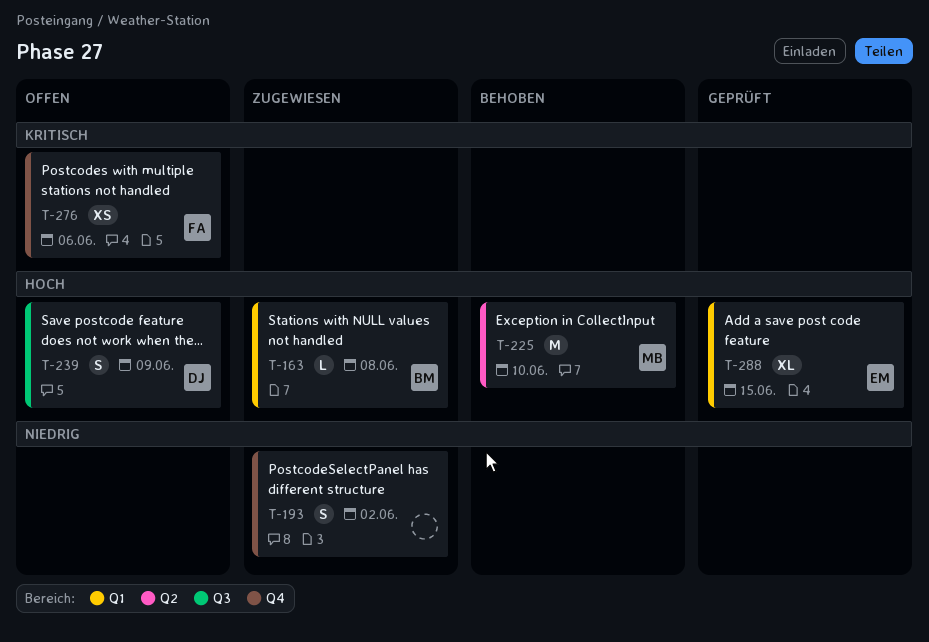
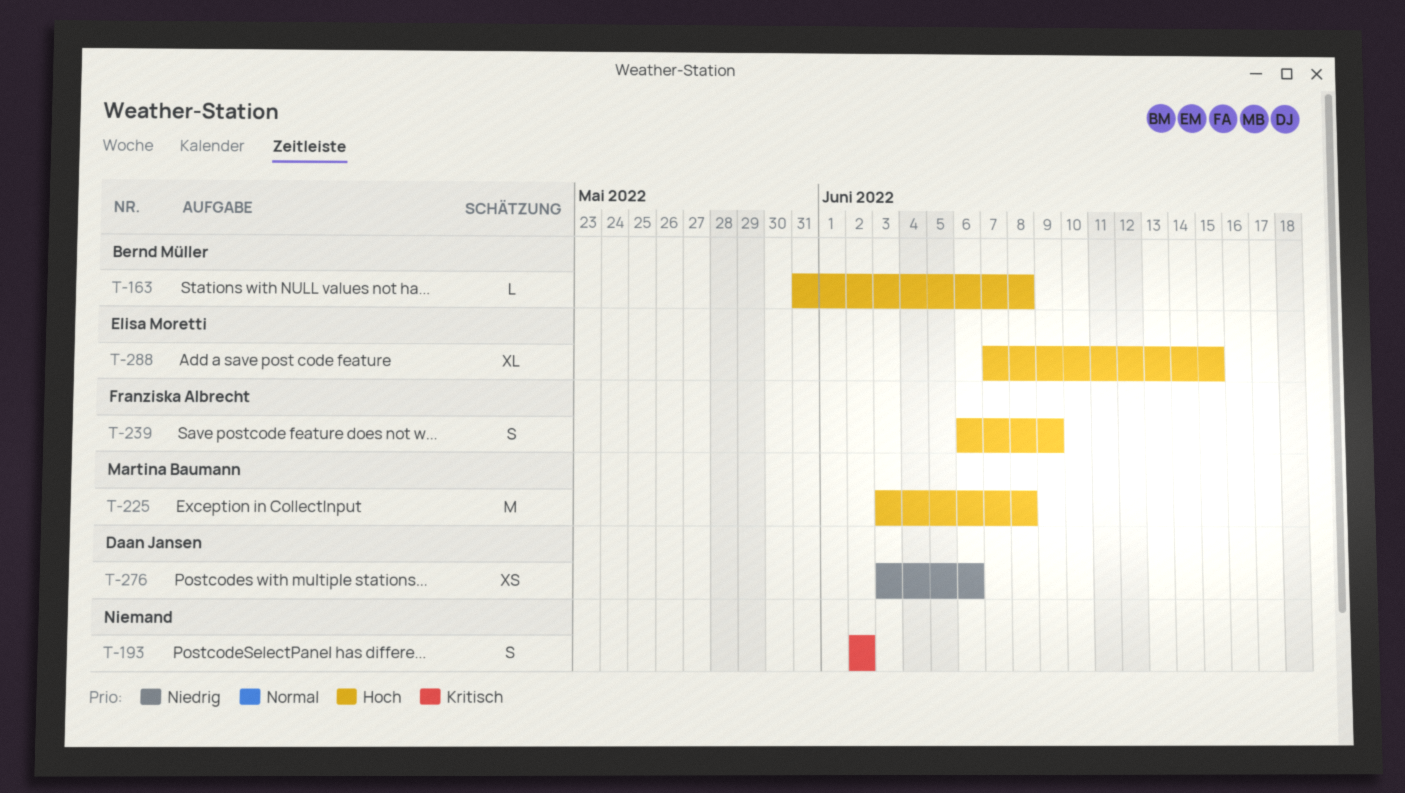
T-193, priority: Niedrig -> Kritisch
T-225, due: Jun 10 -> Jun 8
T-239, owner: Daan Jansen -> Franziska Albrecht
T-276, owner: Franziska Albrecht -> Daan Jansen
T-276, priority: Kritisch -> Niedrig

